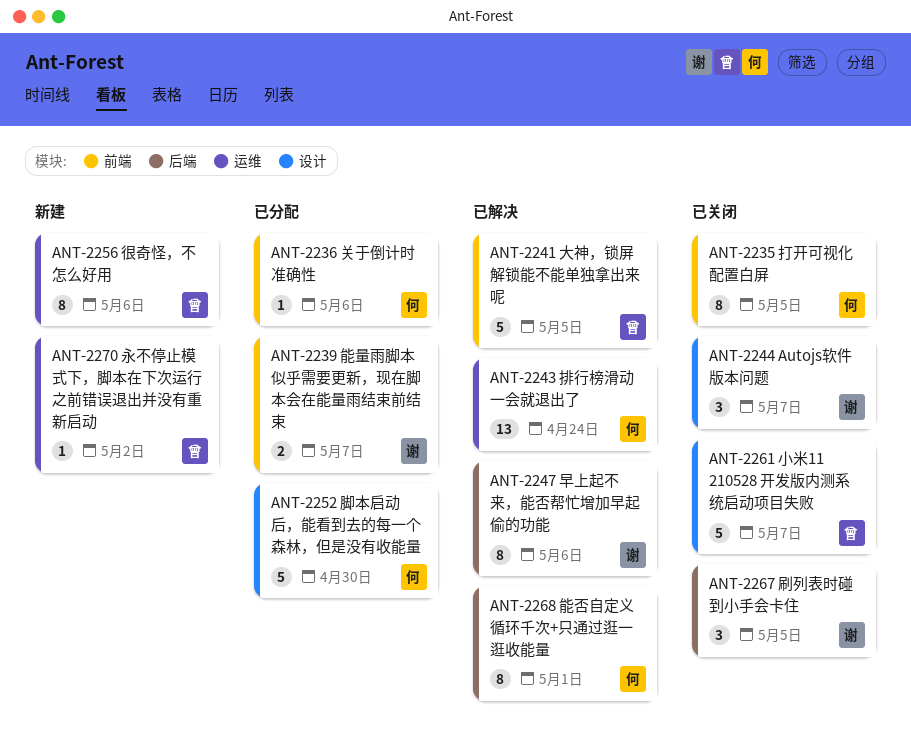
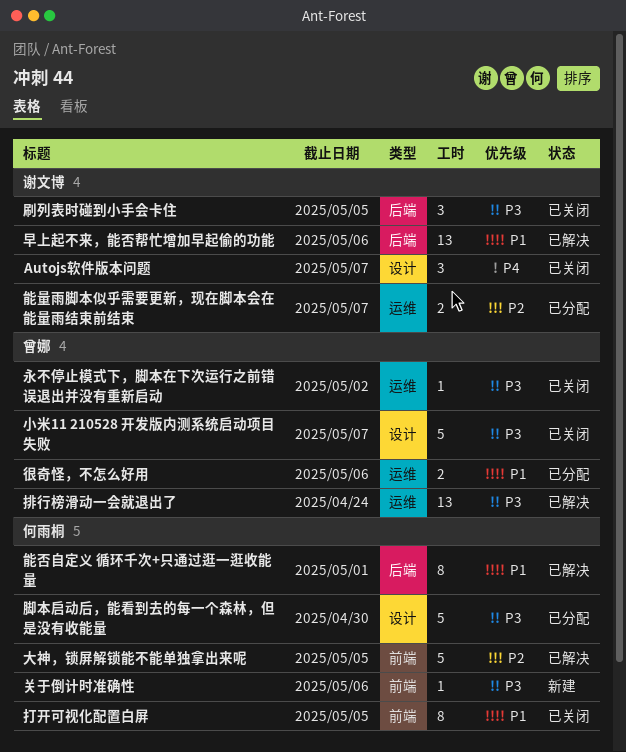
关于倒计时准确性, status: 已分配 -> 新建
大神，锁屏解锁能不能单独拿出来呢, owner: 曾娜 -> 何雨桐
很奇怪，不怎么好用, status: 新建 -> 已分配
很奇怪，不怎么好用, estimate: 8 -> 2
排行榜滑动一会就退出了, owner: 何雨桐 -> 曾娜
早上起不来，能否帮忙增加早起偷的功能, estimate: 8 -> 13
永不停止模式下，脚本在下次运行之前错误退出并没有重新启动, status: 新建 -> 已关闭
能量雨脚本似乎需要更新，现在脚本会在能量雨结束前结束, label: 前端 -> 运维

